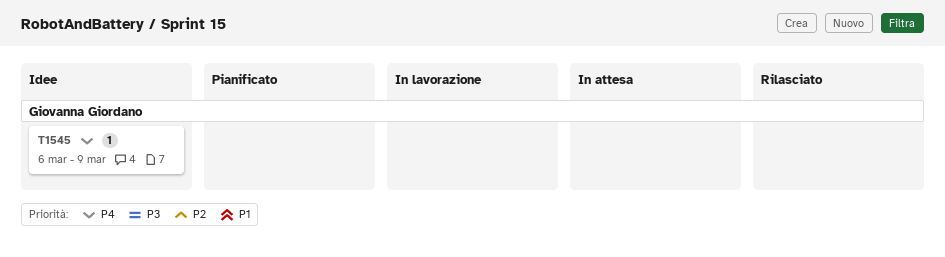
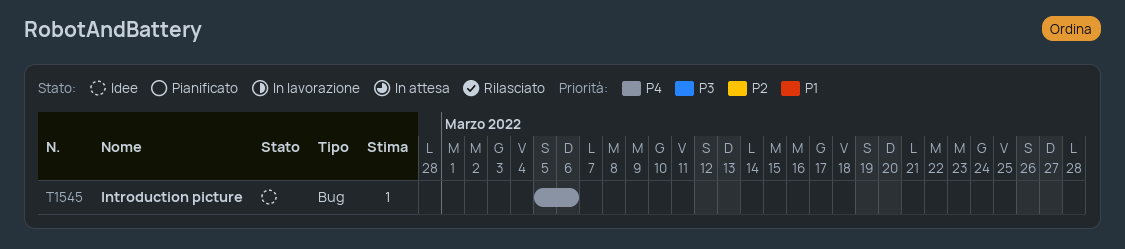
T1545, start: Mar 6 -> Mar 5
T1545, due: Mar 9 -> Mar 6

